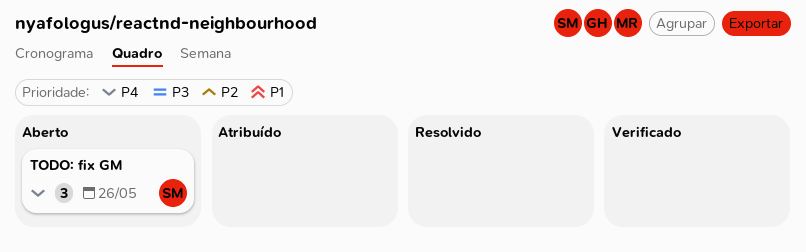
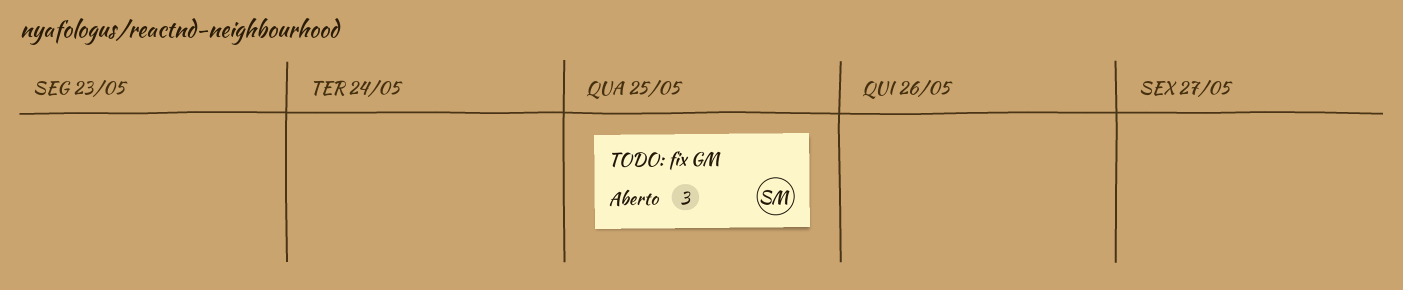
TODO: fix GM, due: May 26 -> May 25

